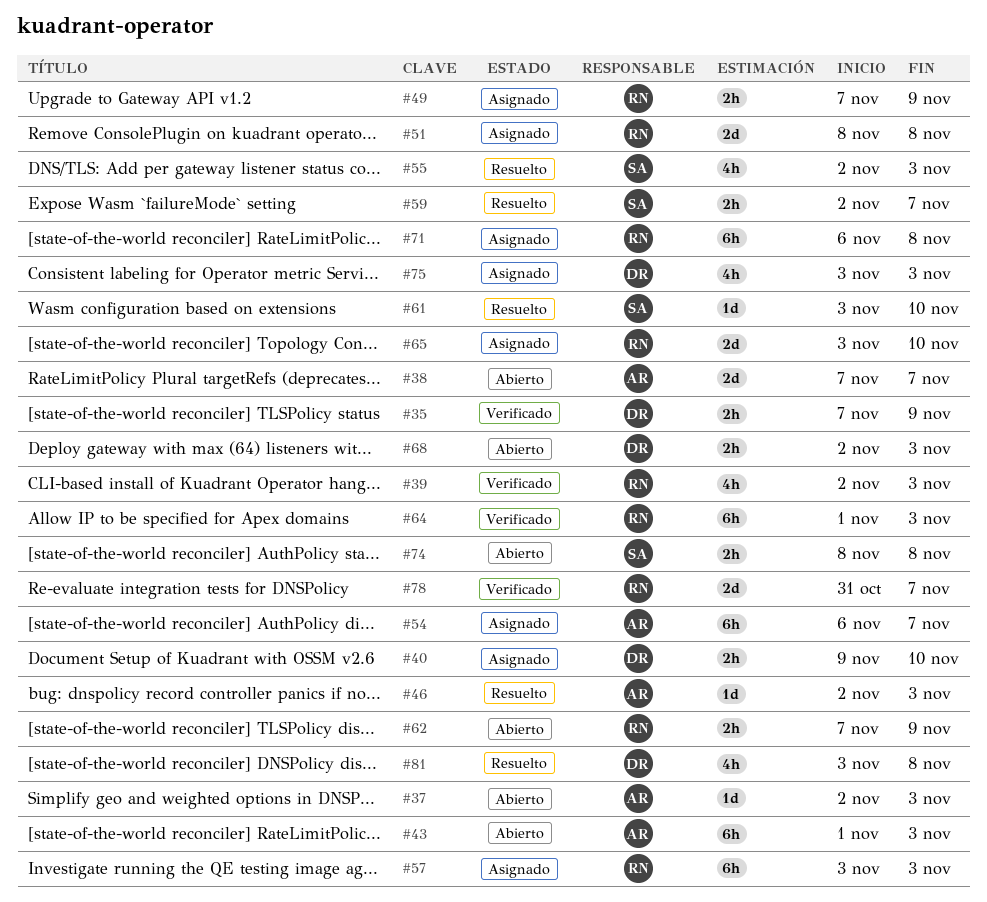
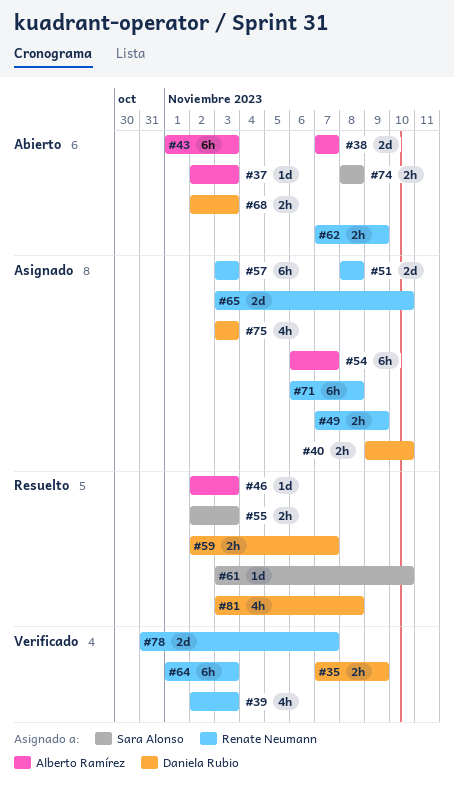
#55, estimate: 4h -> 2h
#59, owner: Sara Alonso -> Daniela Rubio

